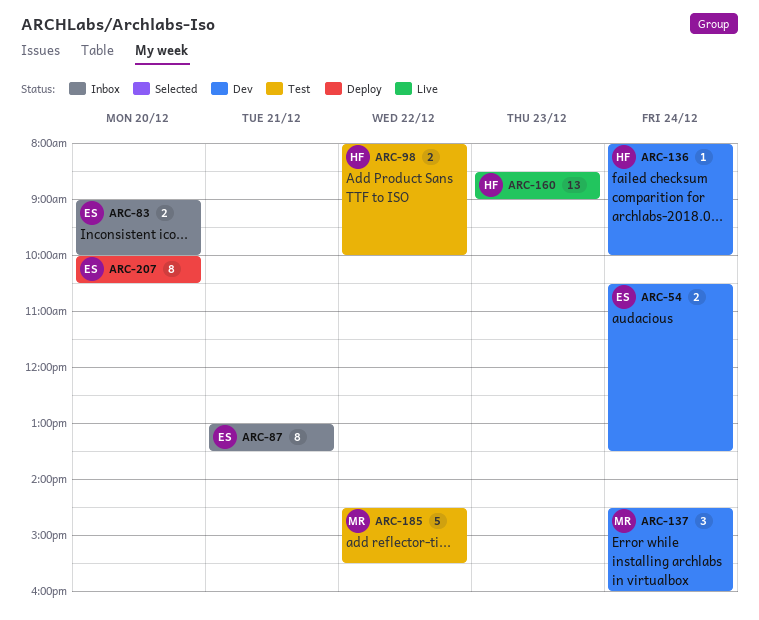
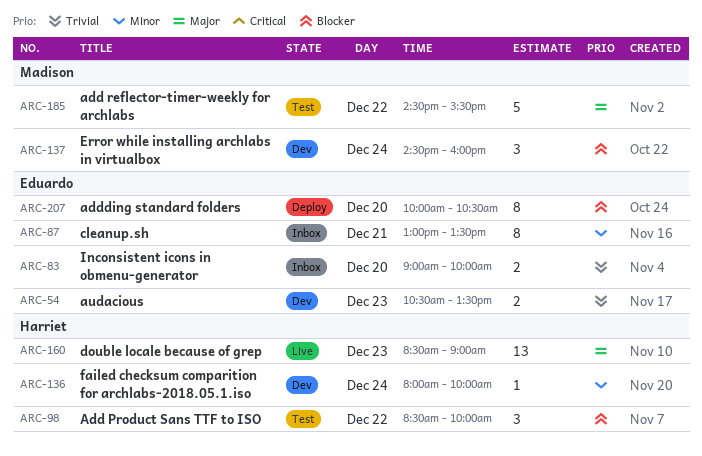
ARC-54, day: Dec 24 -> Dec 23
ARC-98, estimate: 2 -> 3
ARC-98, begins: 08:00 -> 08:30

